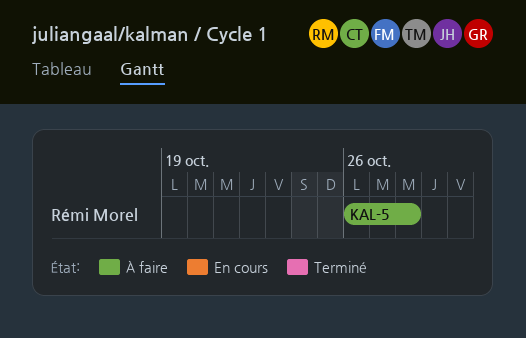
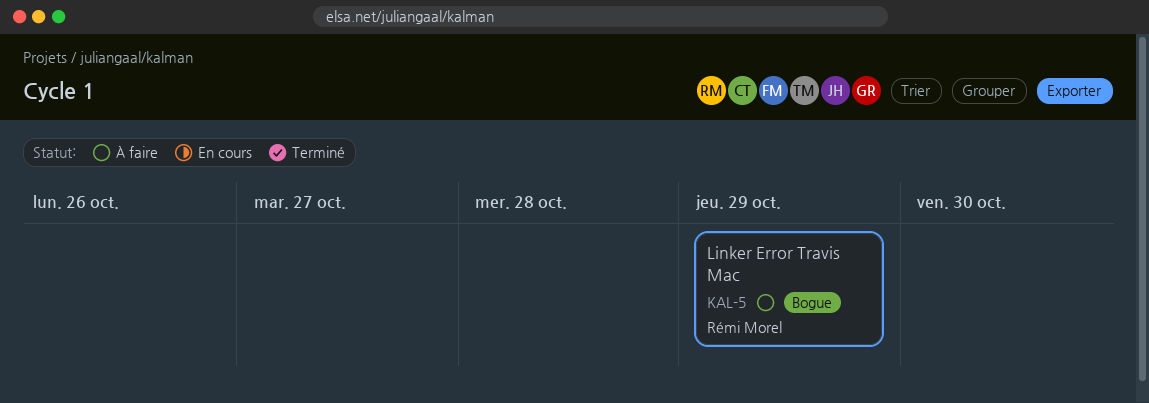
KAL-5, due: Oct 28 -> Oct 29

